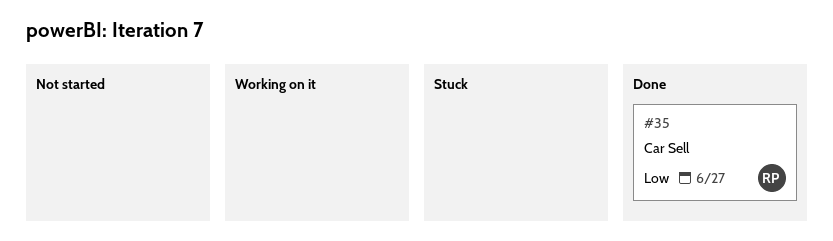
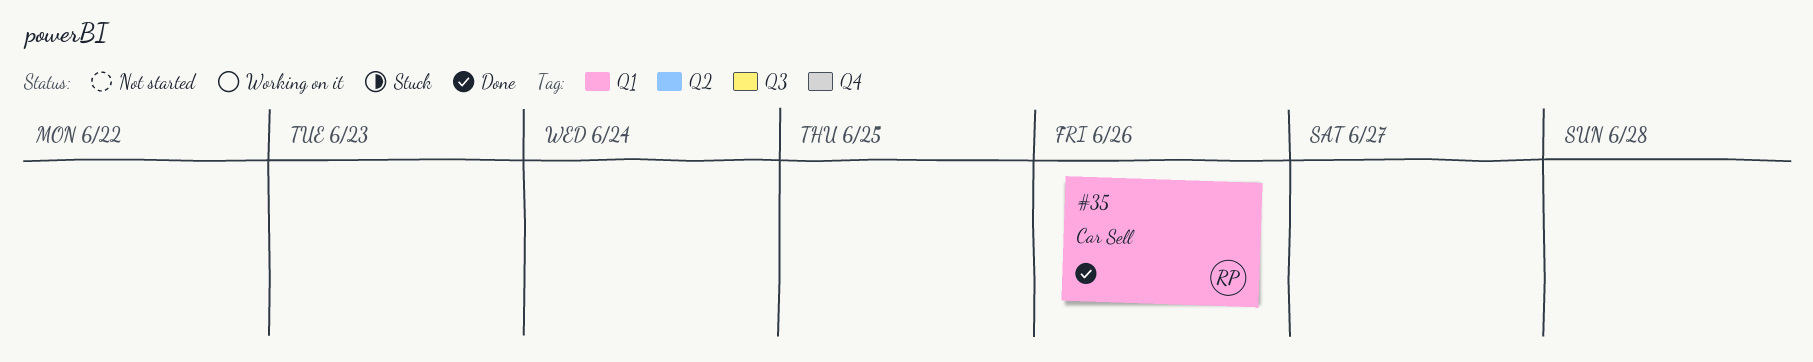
#35, due: Jun 27 -> Jun 26

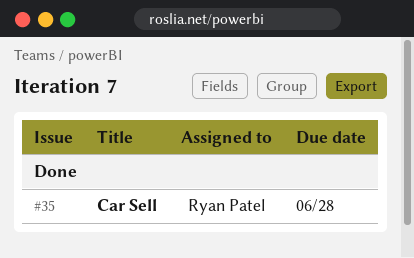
#35, due: Jun 26 -> Jun 28

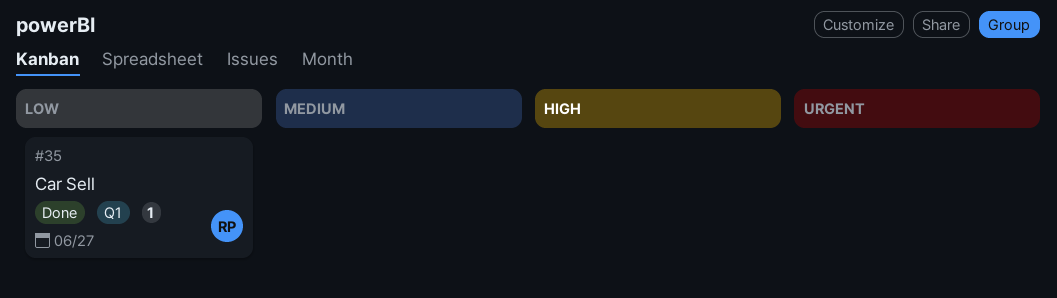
#35, due: Jun 28 -> Jun 27

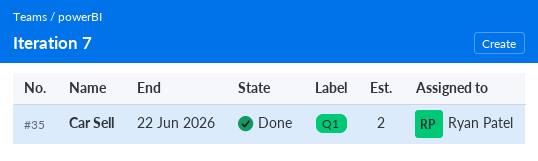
#35, estimate: 1 -> 2
#35, due: Jun 27 -> Jun 22

